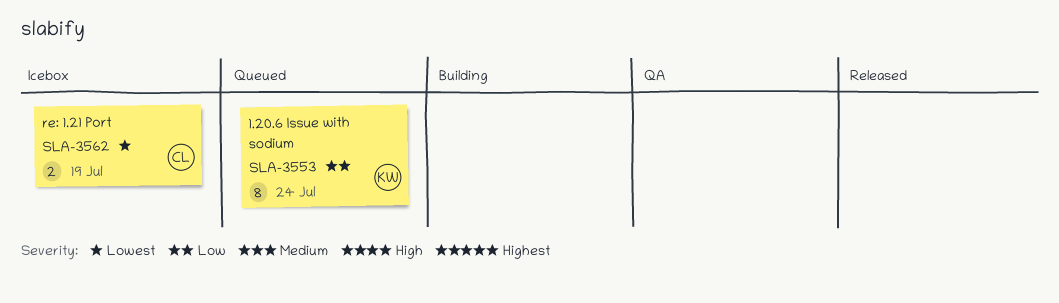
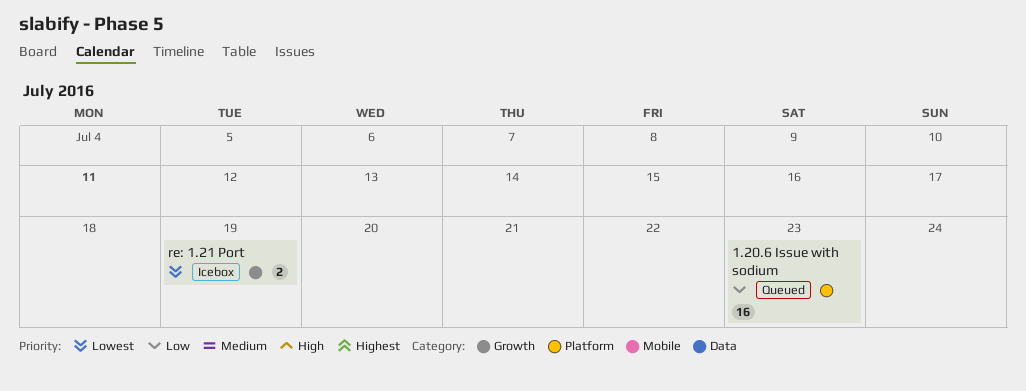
1.20.6 Issue with sodium, estimate: 8 -> 16
1.20.6 Issue with sodium, due: Jul 24 -> Jul 23

